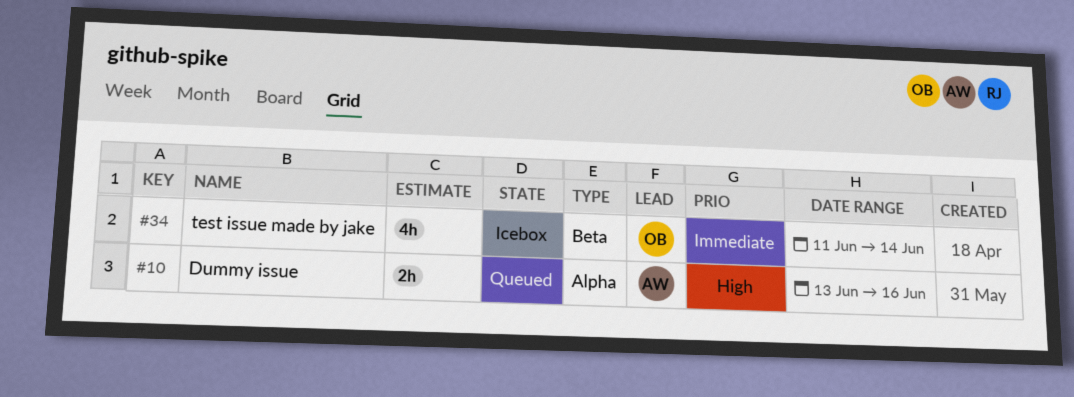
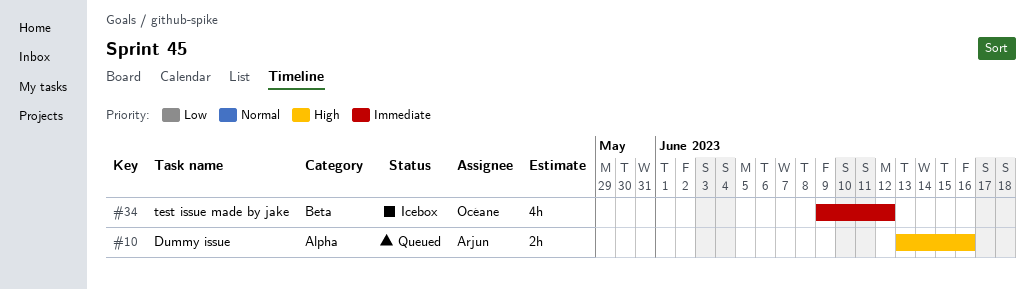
#34, start: Jun 11 -> Jun 9
#34, due: Jun 14 -> Jun 12

